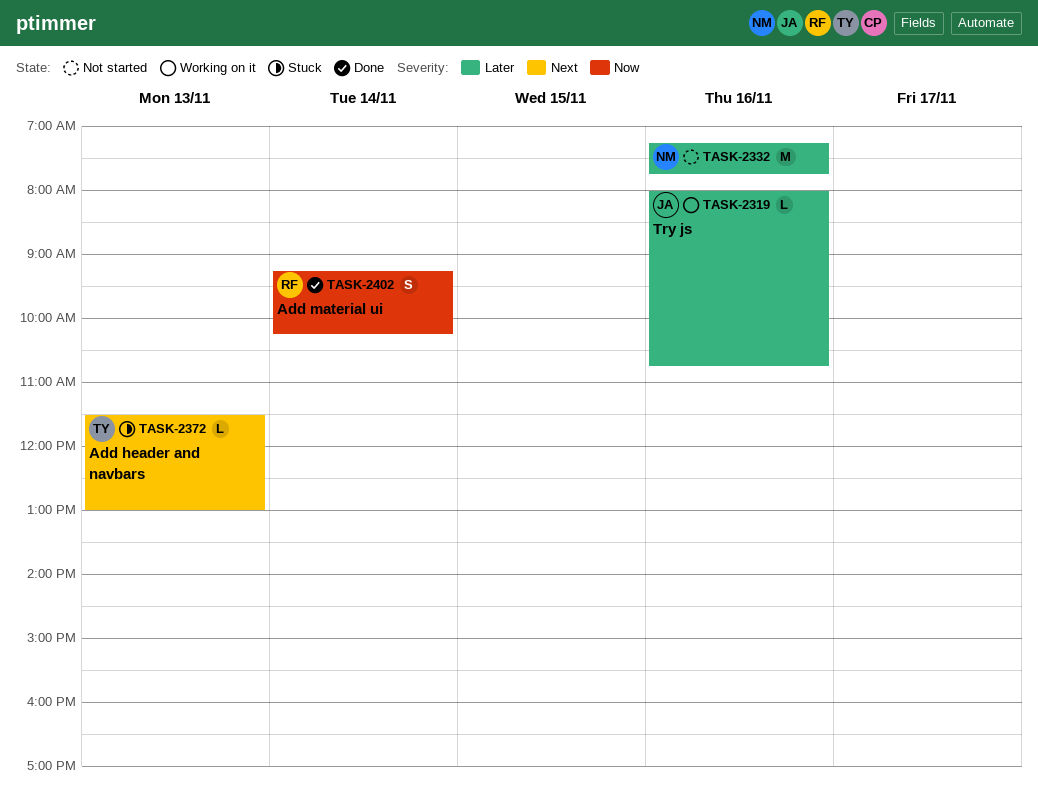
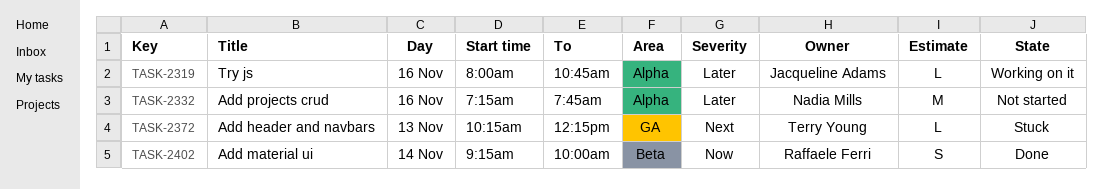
TASK-2372, begins: 11:30 -> 10:15
TASK-2372, ends: 13:00 -> 12:15
TASK-2402, ends: 10:15 -> 10:00

